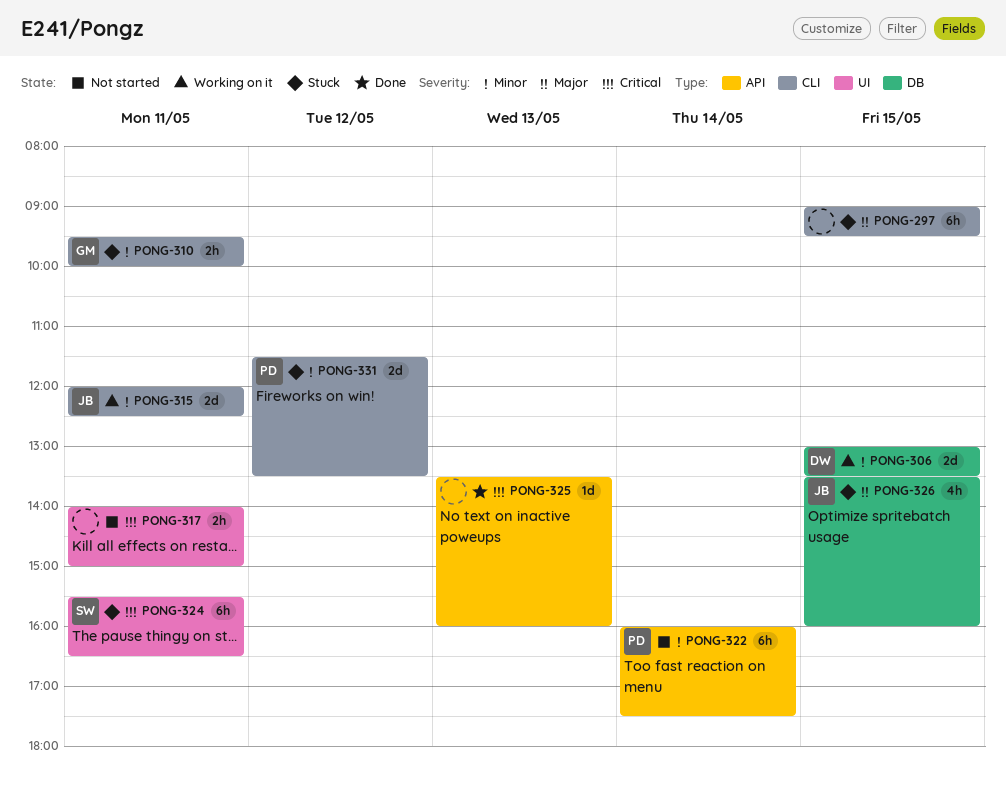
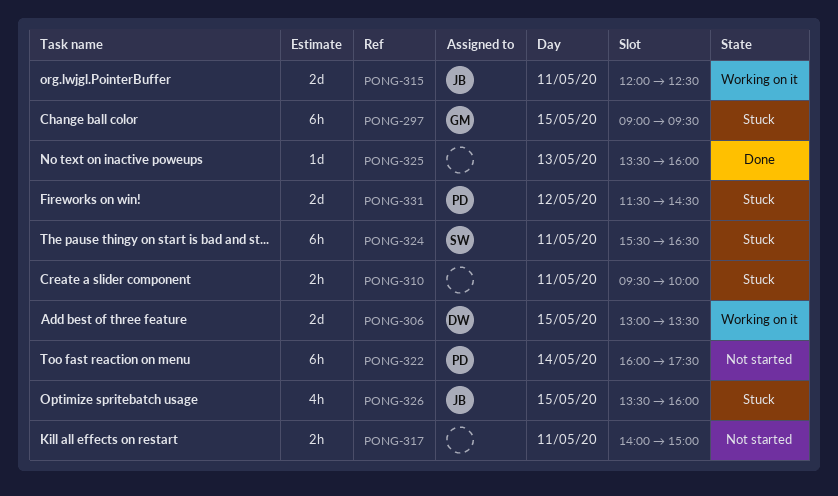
PONG-297, owner: none -> GM
PONG-310, owner: GM -> none
PONG-331, ends: 13:30 -> 14:30

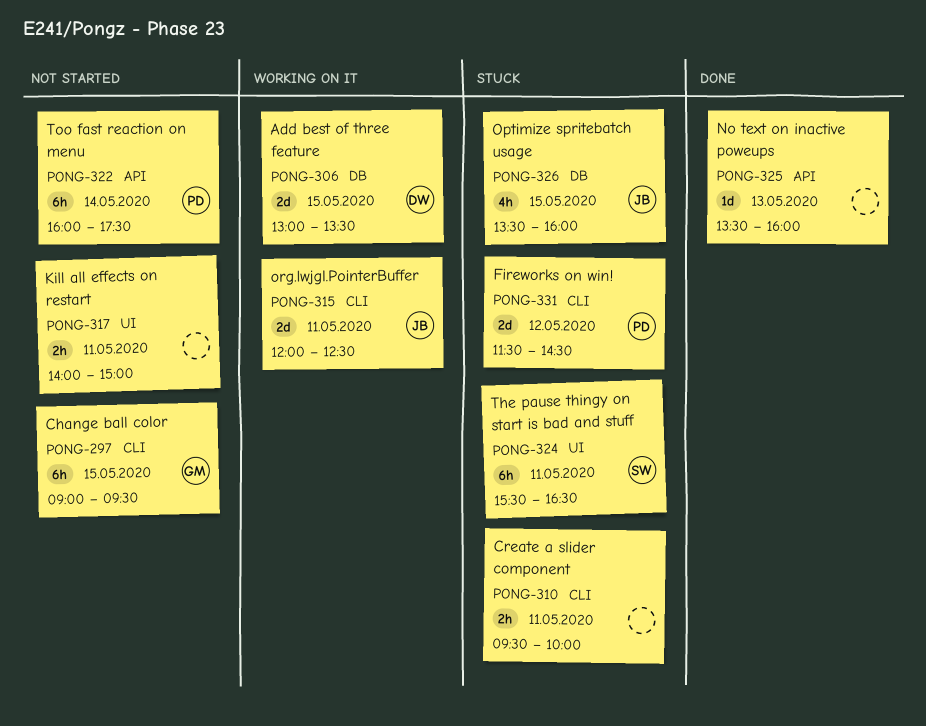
PONG-297, status: Stuck -> Not started

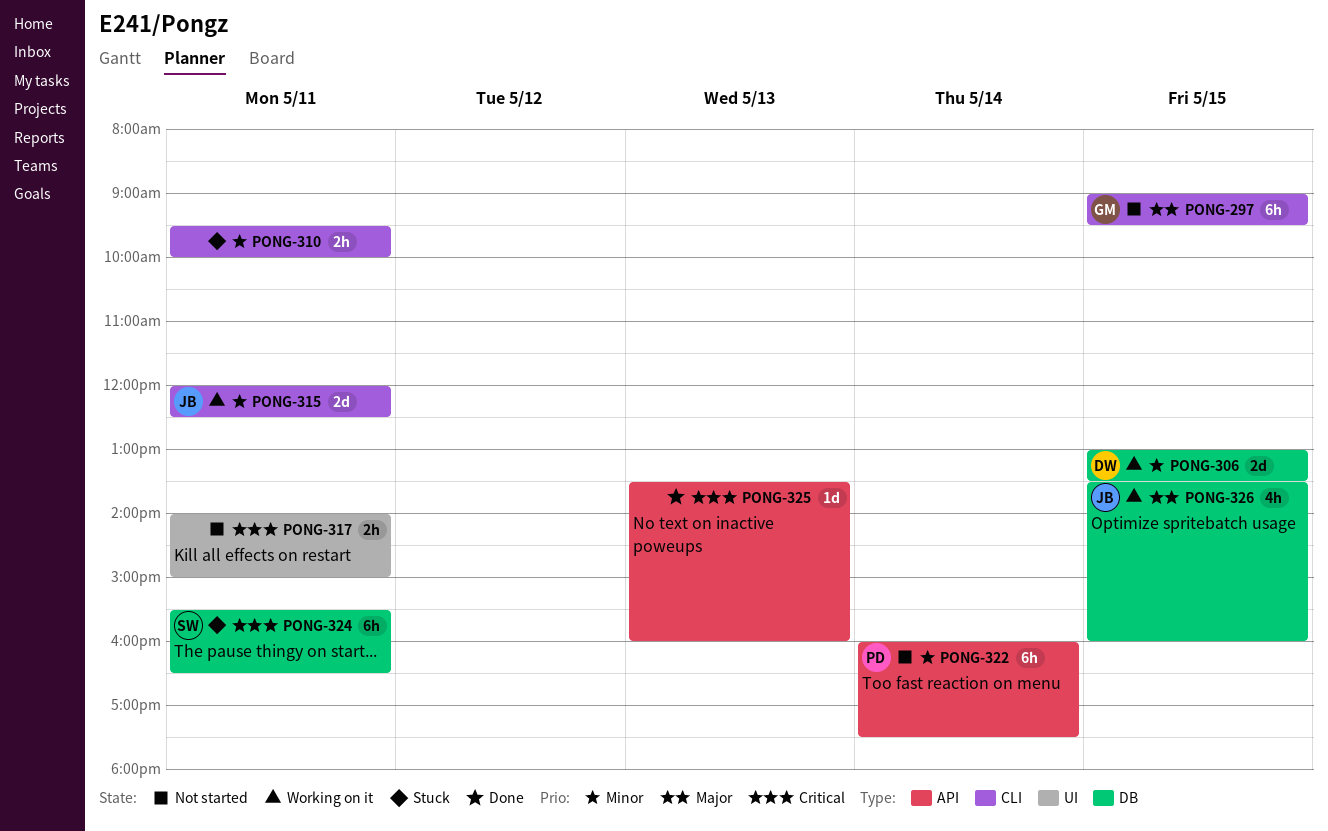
PONG-324, label: UI -> DB
PONG-326, status: Stuck -> Working on it
PONG-331: present -> none

